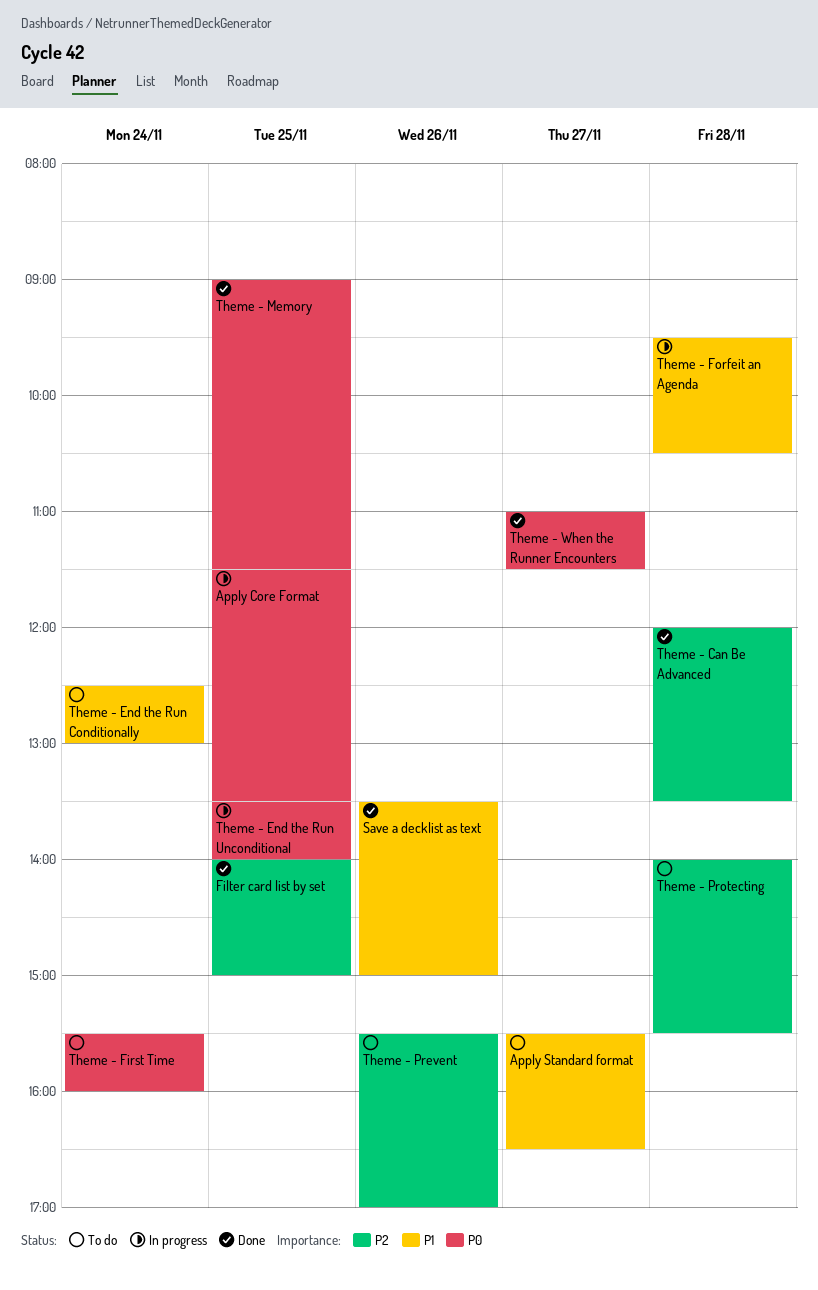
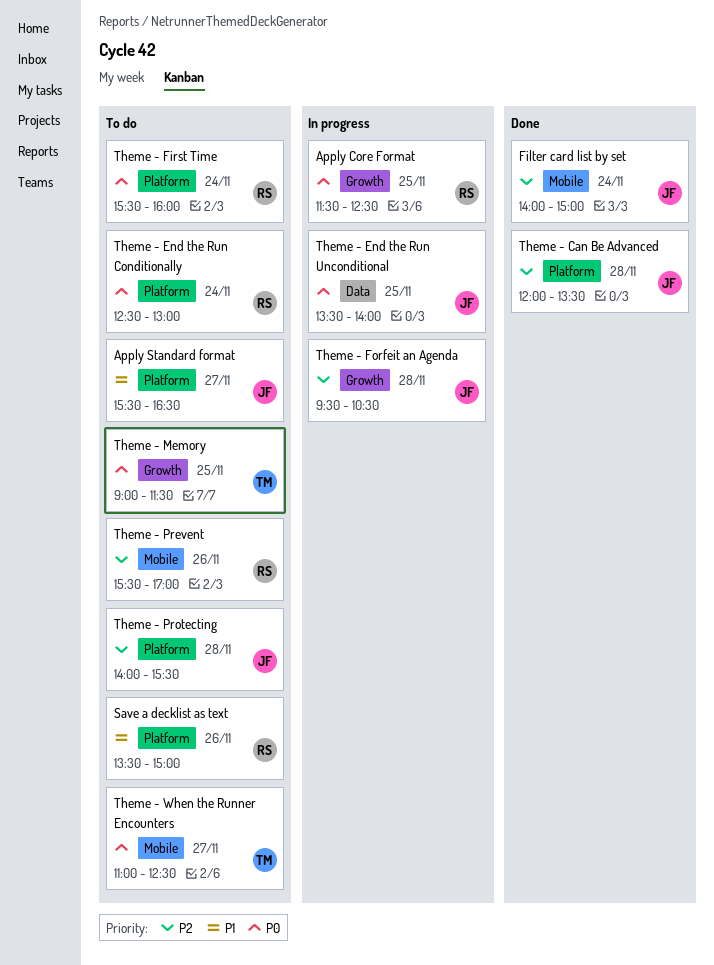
Apply Core Format, ends: 13:30 -> 12:30
Filter card list by set, day: Nov 25 -> Nov 24
Save a decklist as text, status: Done -> To do
Theme - End the Run Conditionally, priority: P1 -> P0
Theme - Forfeit an Agenda, priority: P1 -> P2
Theme - Memory, status: Done -> To do
Theme - When the Runner Encounters, status: Done -> To do
Theme - When the Runner Encounters, ends: 11:30 -> 12:30

